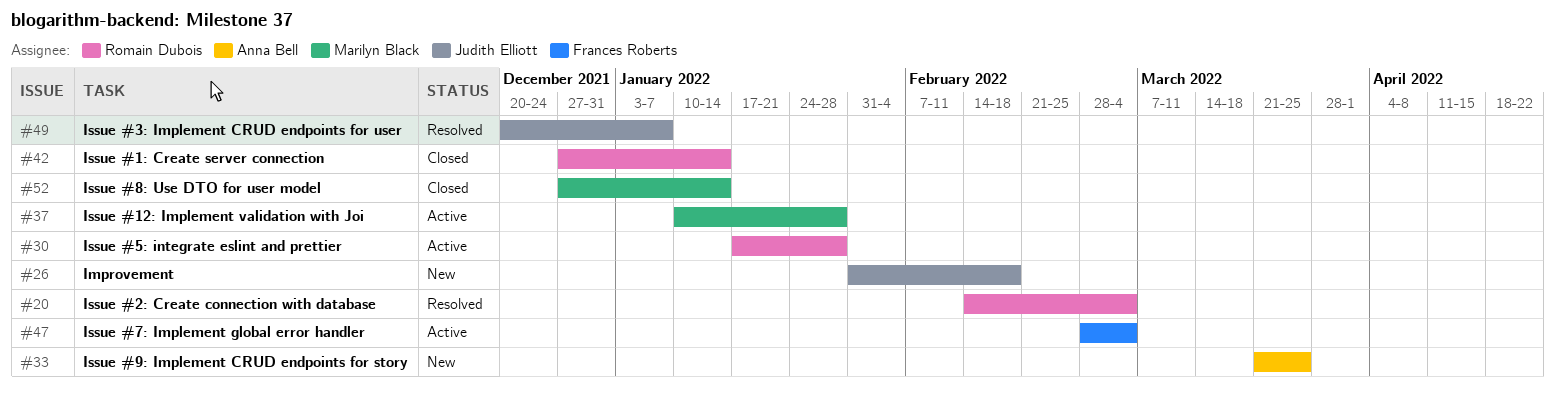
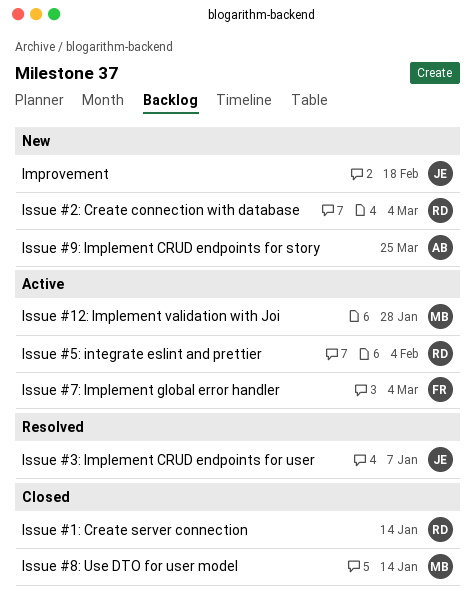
Issue #2: Create connection with database, status: Resolved -> New
Issue #5: integrate eslint and prettier, due: Jan 28 -> Feb 4

